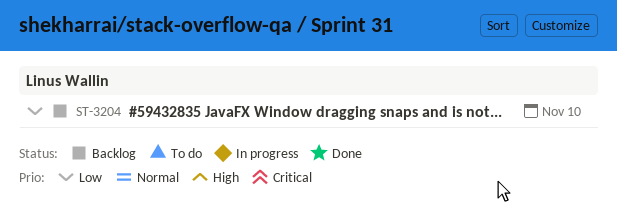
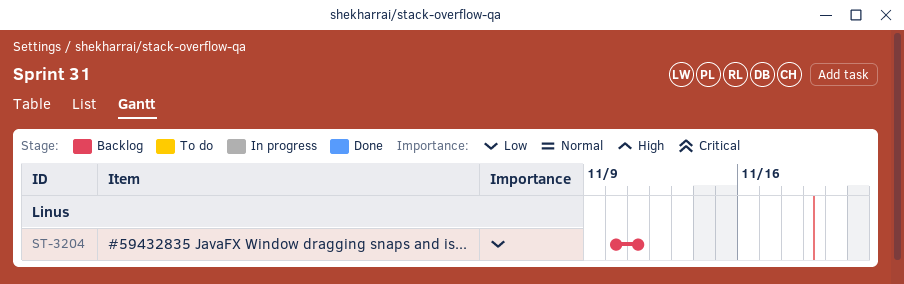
ST-3204, due: Nov 10 -> Nov 11

